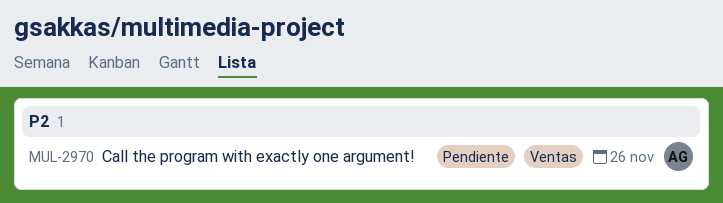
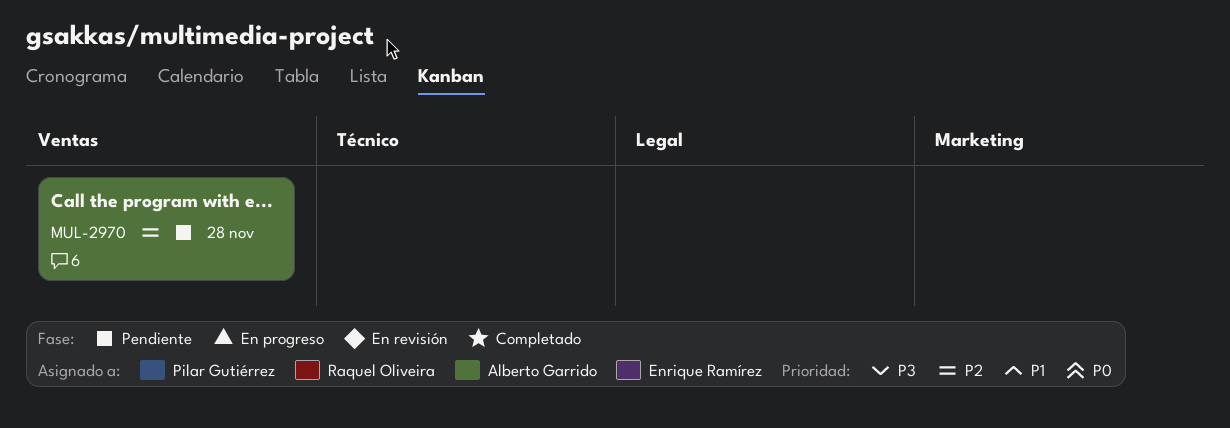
MUL-2970, due: Nov 26 -> Nov 28

